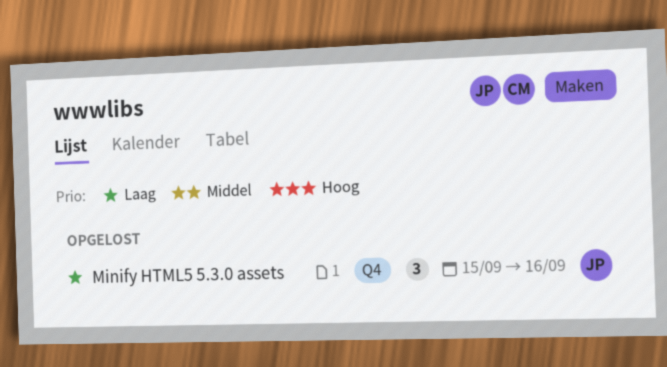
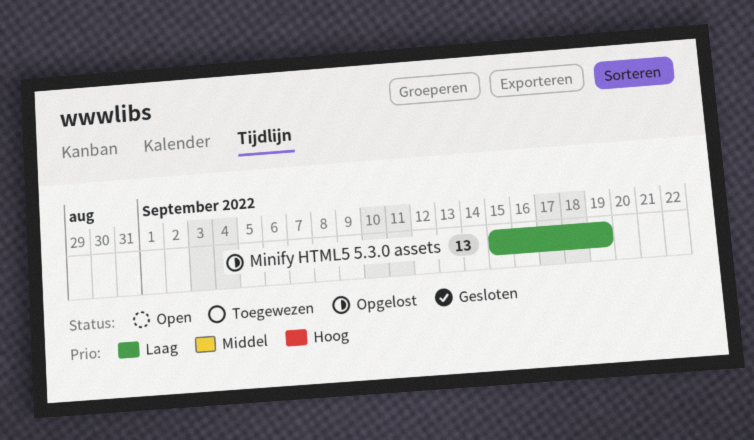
Minify HTML5 5.3.0 assets, estimate: 3 -> 13
Minify HTML5 5.3.0 assets, due: Sep 16 -> Sep 19

